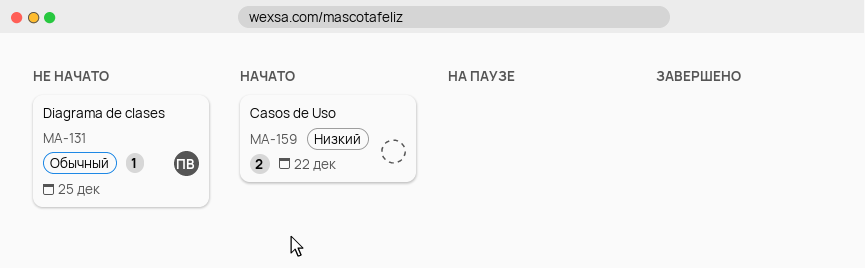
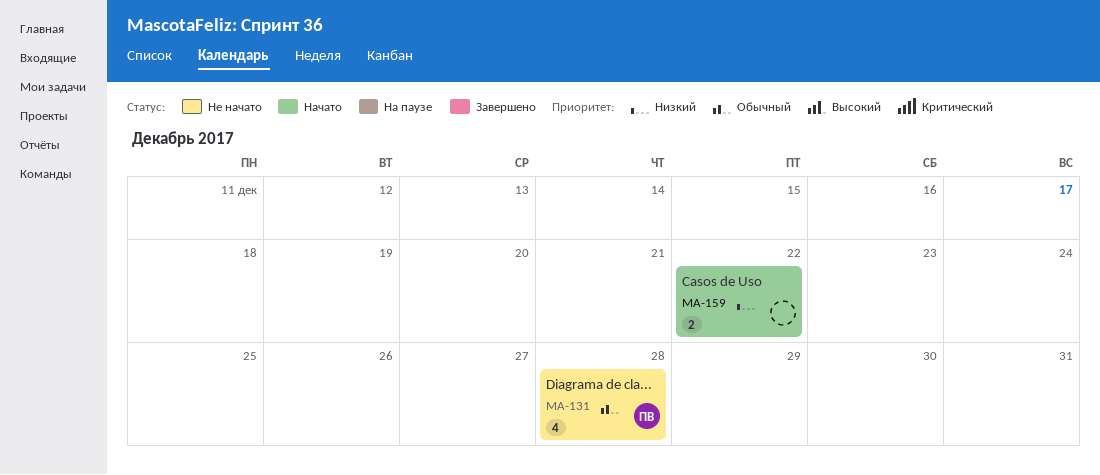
MA-131, estimate: 1 -> 4
MA-131, due: Dec 25 -> Dec 28

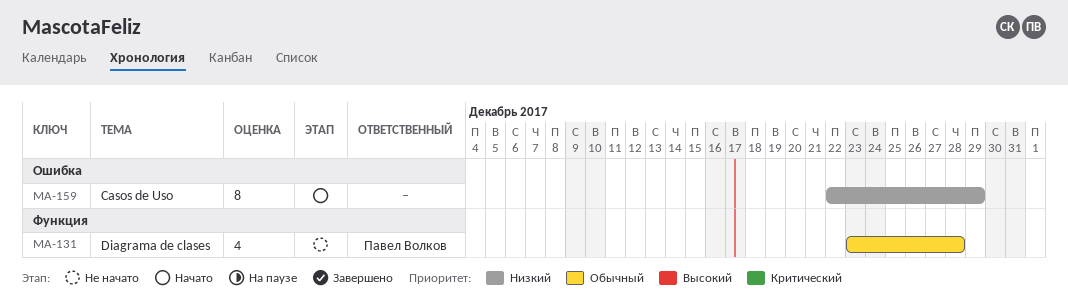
MA-159, estimate: 2 -> 8
MA-159, due: Dec 22 -> Dec 29

